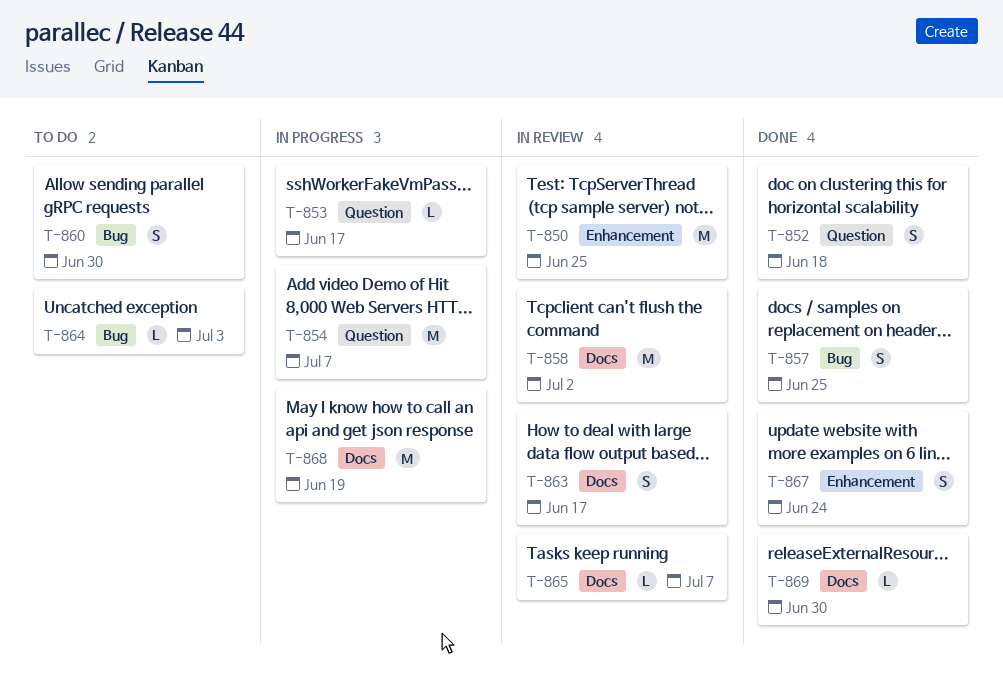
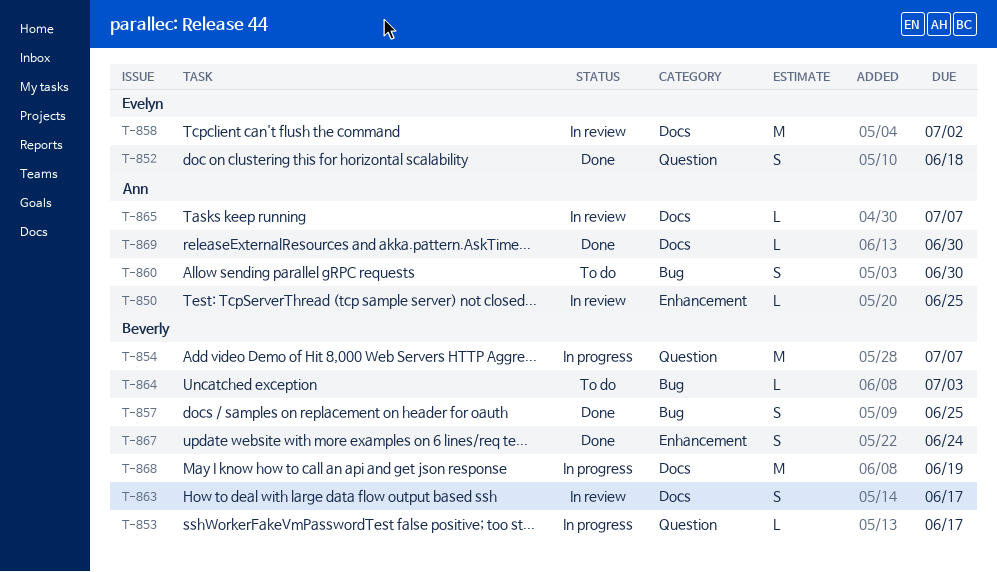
T-850, estimate: M -> L

